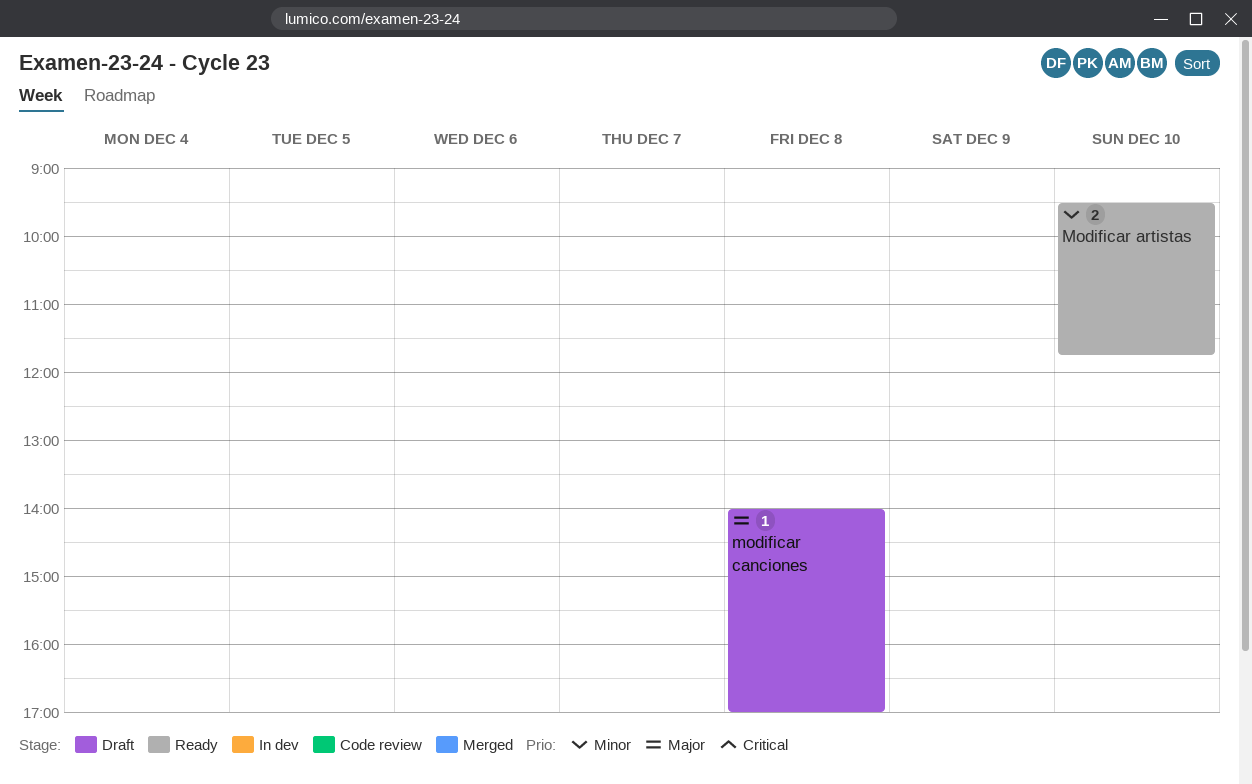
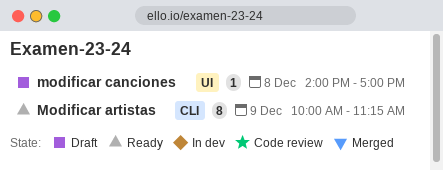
Modificar artistas, estimate: 2 -> 8
Modificar artistas, day: Dec 10 -> Dec 9
Modificar artistas, begins: 09:30 -> 10:00
Modificar artistas, ends: 11:45 -> 11:15

